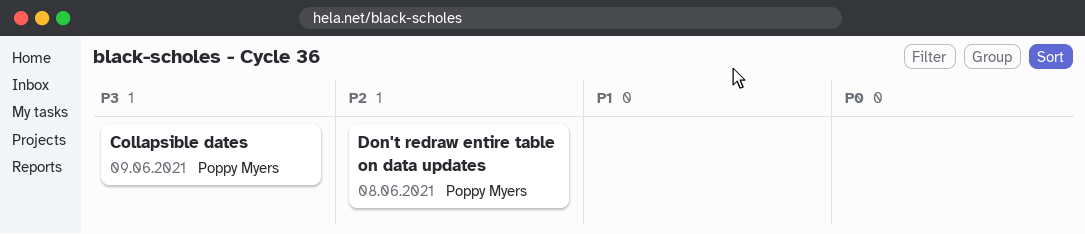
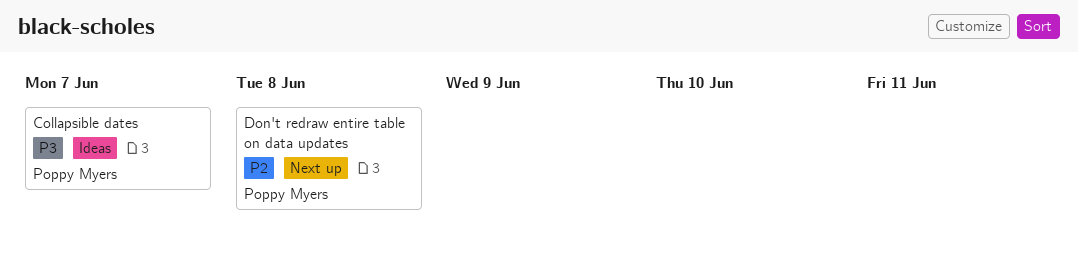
Collapsible dates, due: Jun 9 -> Jun 7

